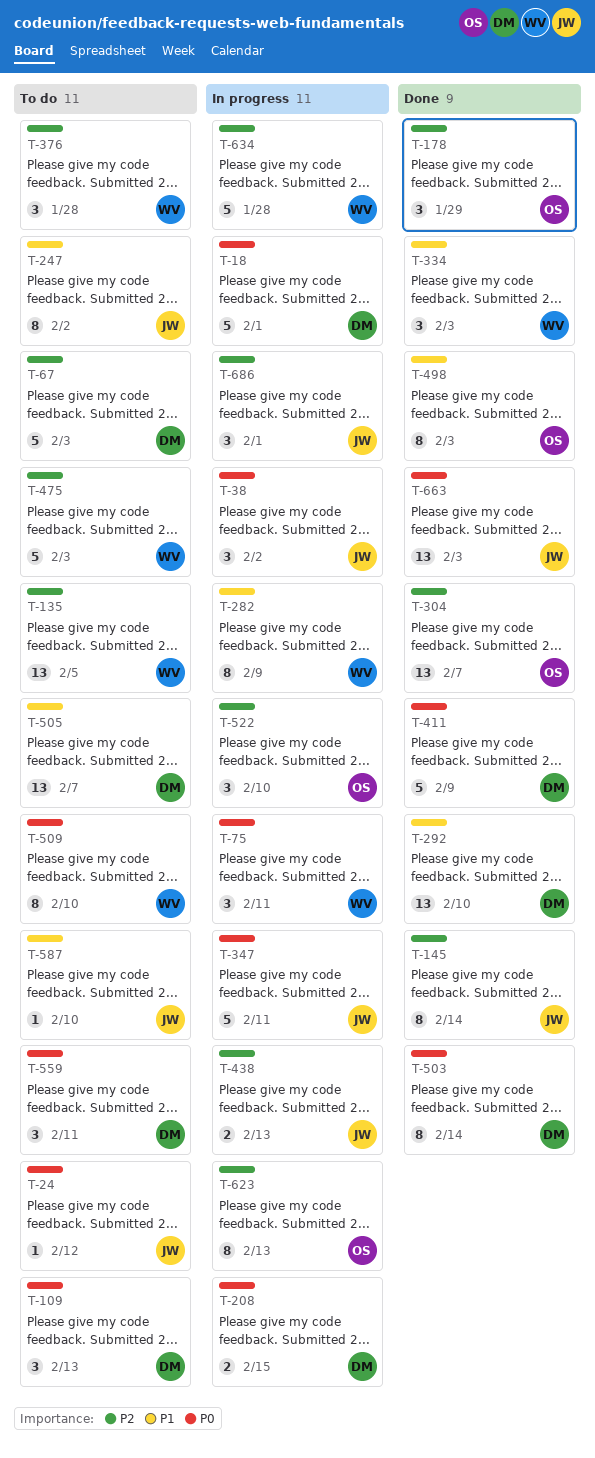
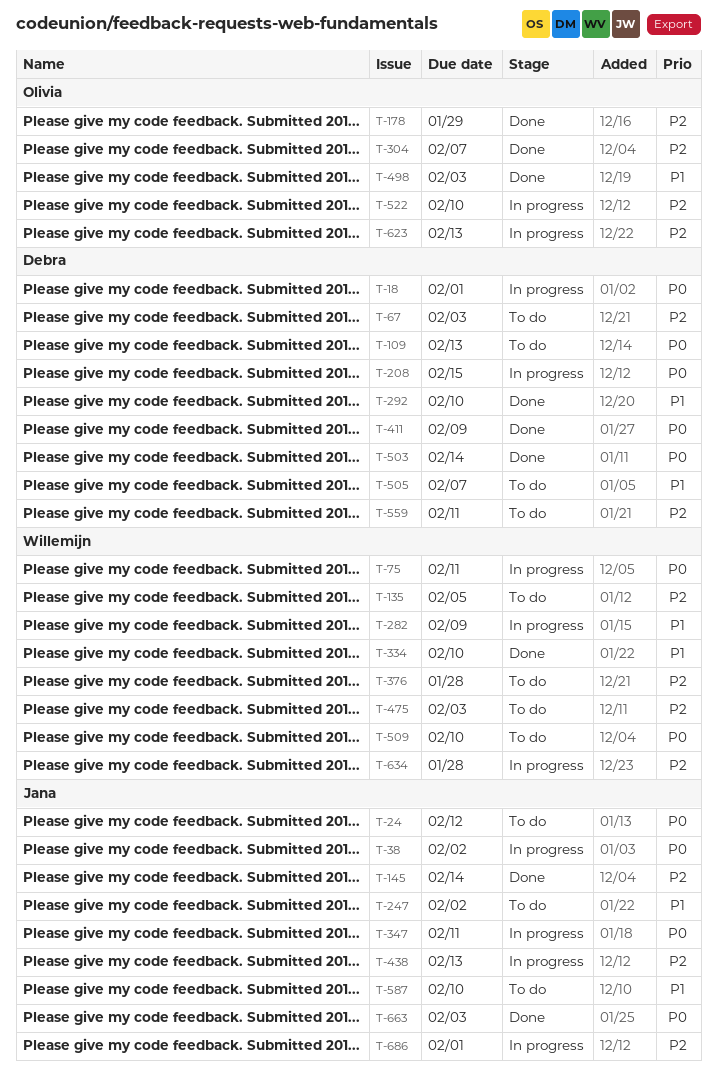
T-334, due: Feb 3 -> Feb 10
T-559, priority: P0 -> P2

